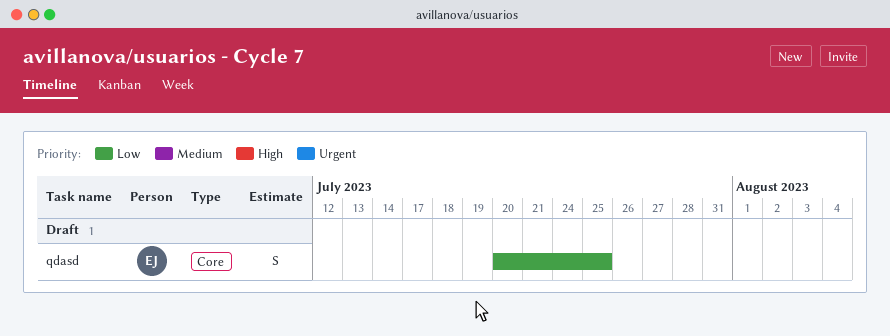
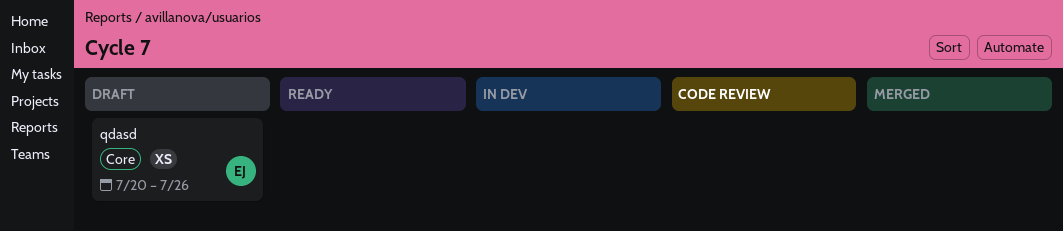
qdasd, estimate: S -> XS
qdasd, due: Jul 25 -> Jul 26

